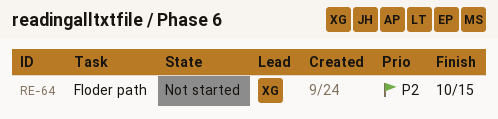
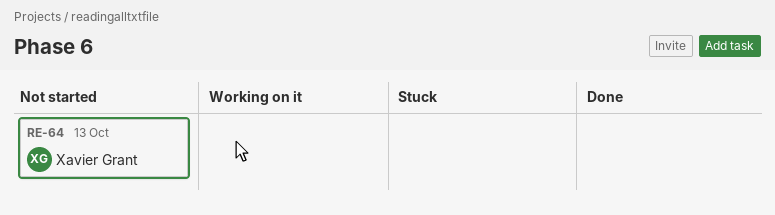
RE-64, due: Oct 15 -> Oct 13

